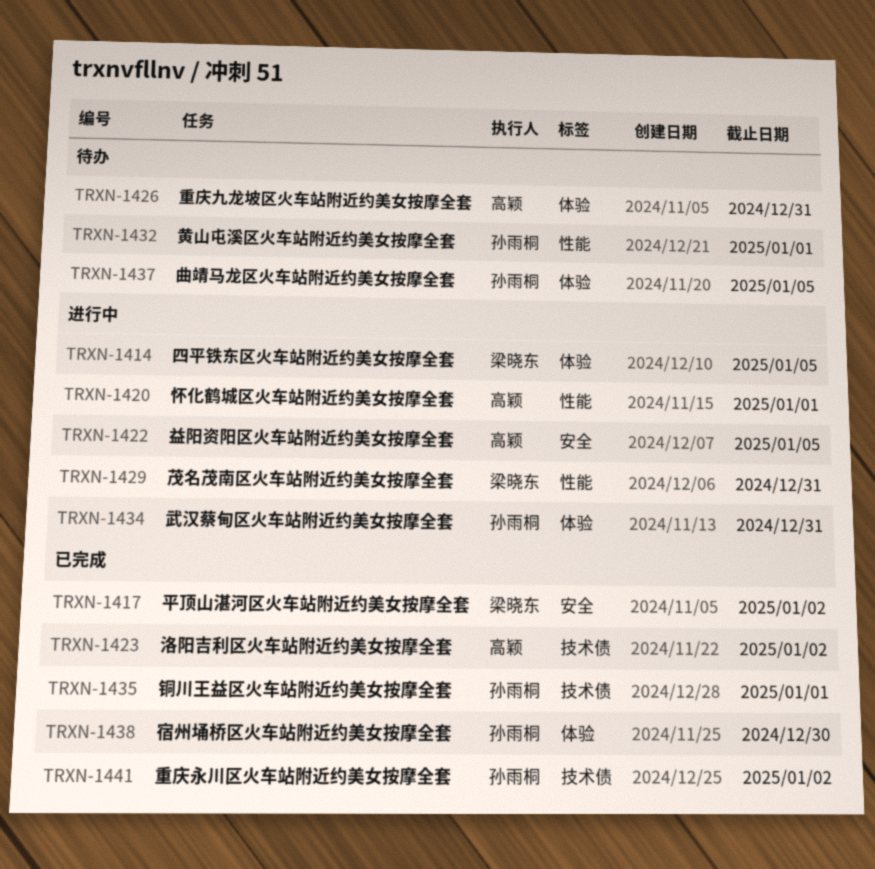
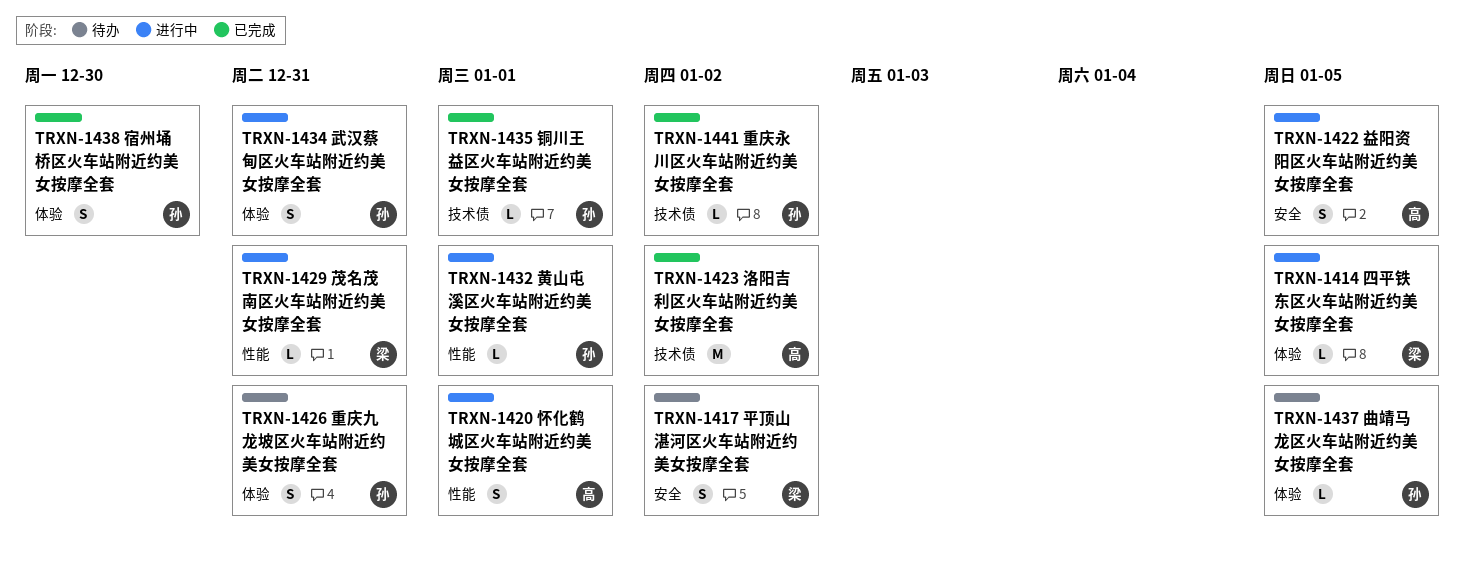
TRXN-1417, status: 已完成 -> 待办
TRXN-1426, owner: 高颖 -> 孙雨桐
TRXN-1432, status: 待办 -> 进行中

